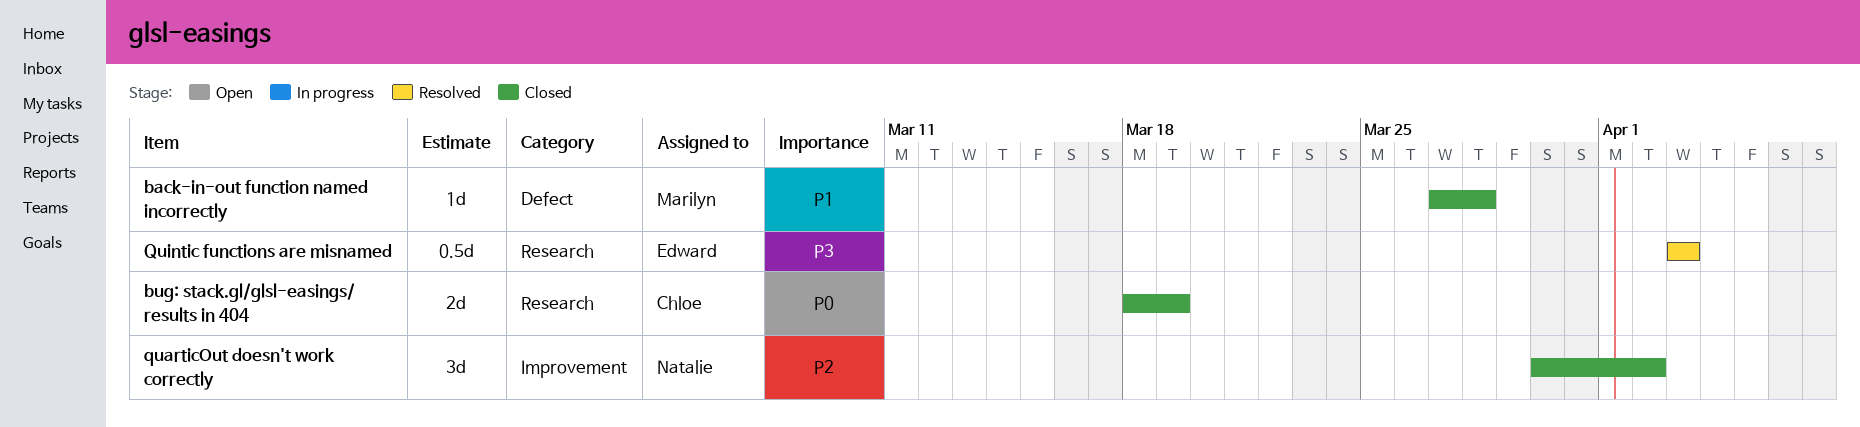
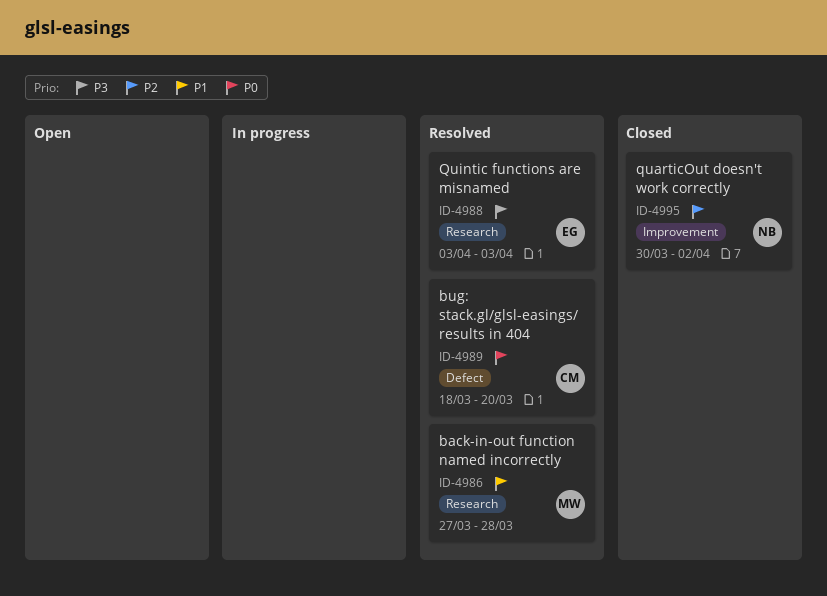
back-in-out function named incorrectly, status: Closed -> Resolved
back-in-out function named incorrectly, label: Defect -> Research
bug: stack.gl/glsl-easings/ results in 404, status: Closed -> Resolved
bug: stack.gl/glsl-easings/ results in 404, label: Research -> Defect
bug: stack.gl/glsl-easings/ results in 404, due: Mar 19 -> Mar 20

